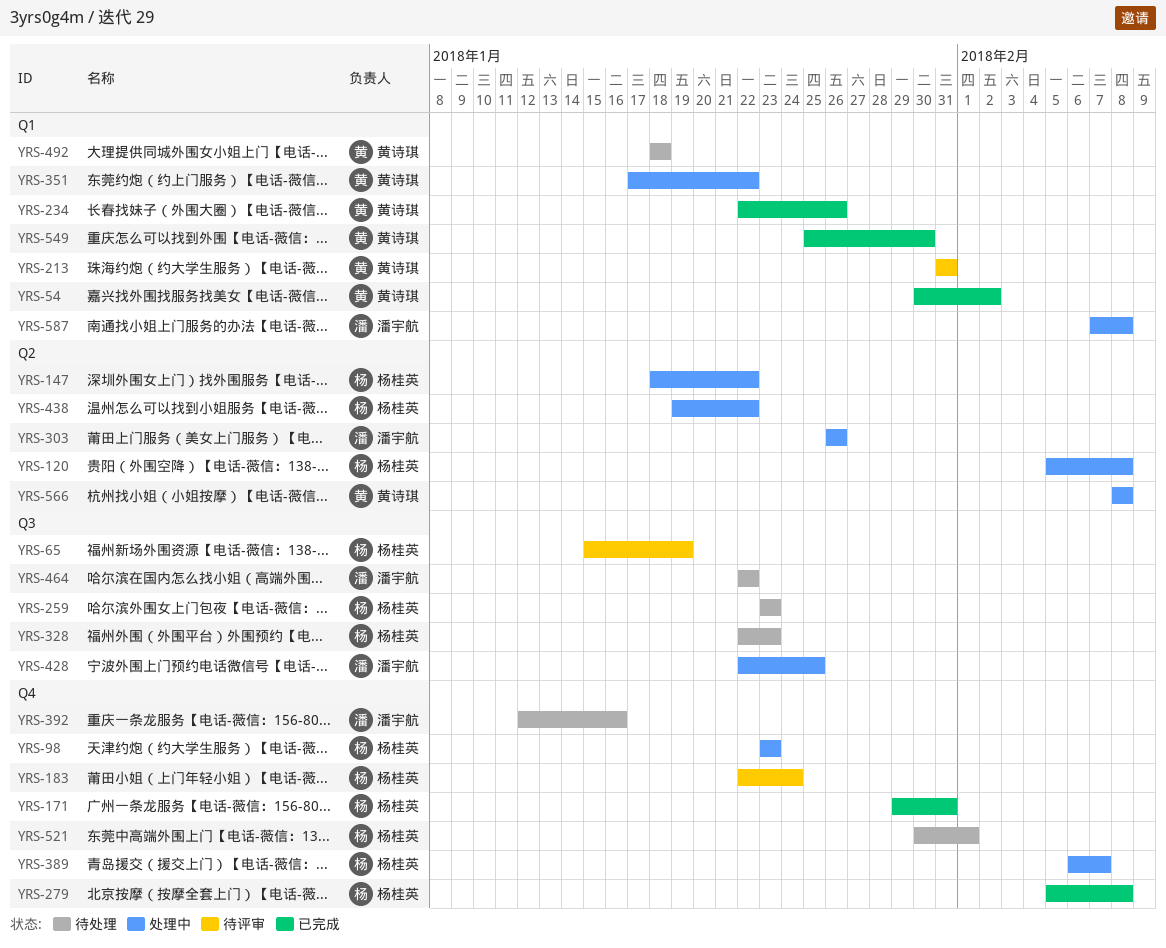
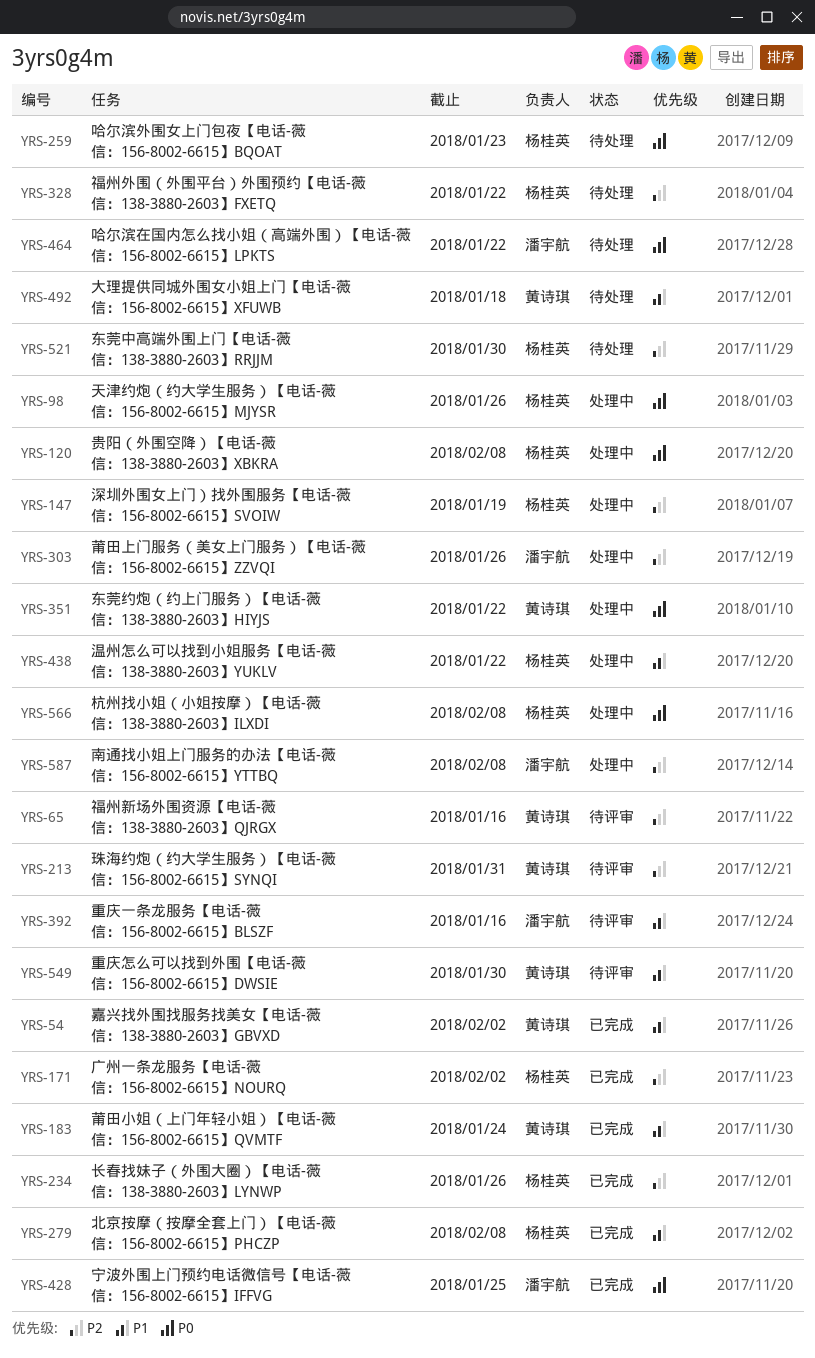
YRS-65, owner: 杨桂英 -> 黄诗琪
YRS-65, due: Jan 19 -> Jan 16
YRS-98, due: Jan 23 -> Jan 26
YRS-147, due: Jan 22 -> Jan 19
YRS-171, due: Jan 31 -> Feb 2
YRS-183, status: 待评审 -> 已完成
YRS-183, owner: 杨桂英 -> 黄诗琪
YRS-234, owner: 黄诗琪 -> 杨桂英
YRS-328, due: Jan 23 -> Jan 22
YRS-389: present -> none
YRS-392, status: 待处理 -> 待评审
YRS-428, status: 处理中 -> 已完成
YRS-521, due: Feb 1 -> Jan 30
YRS-549, status: 已完成 -> 待评审
YRS-566, owner: 黄诗琪 -> 杨桂英

